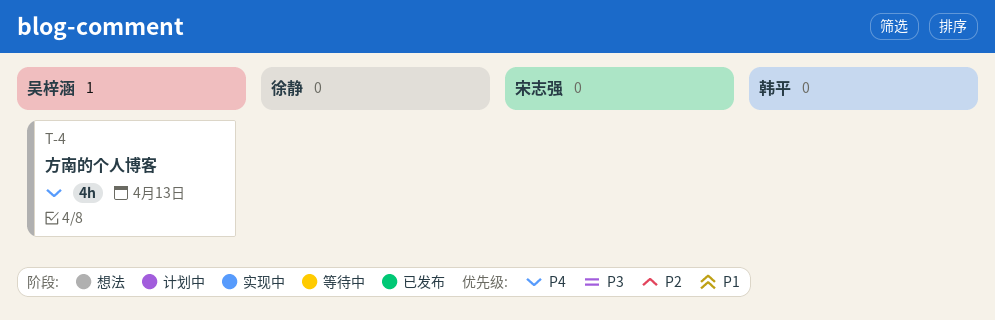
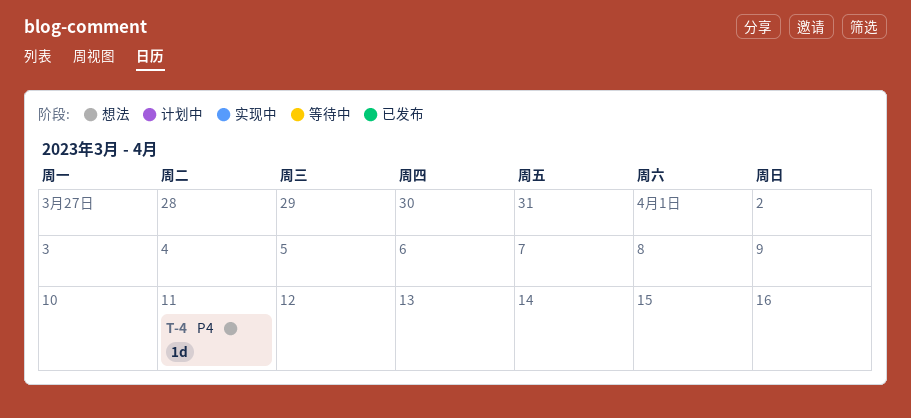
T-4, estimate: 4h -> 1d
T-4, due: Apr 13 -> Apr 11

